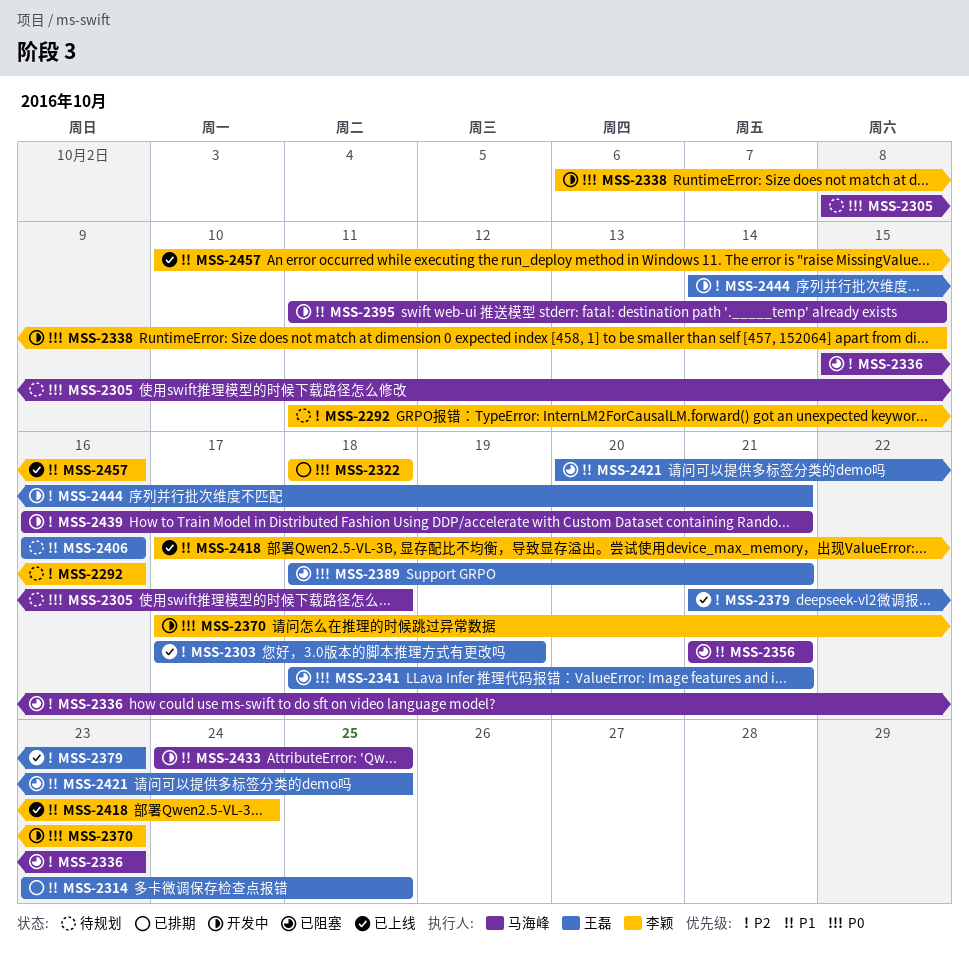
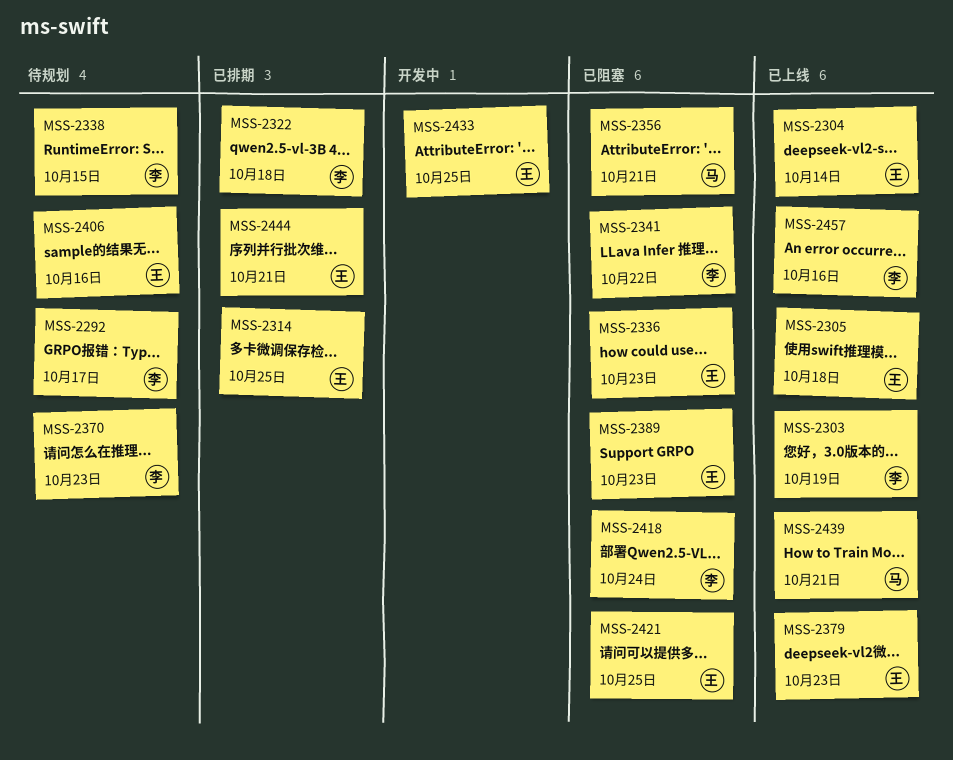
MSS-2292, due: Oct 16 -> Oct 17
MSS-2303, owner: 王磊 -> 李颖
MSS-2304: none -> present
MSS-2305, status: 待规划 -> 已上线
MSS-2305, owner: 马海峰 -> 王磊
MSS-2336, owner: 马海峰 -> 王磊
MSS-2338, status: 开发中 -> 待规划
MSS-2341, owner: 王磊 -> 李颖
MSS-2341, due: Oct 21 -> Oct 22
MSS-2370, status: 开发中 -> 待规划
MSS-2389, due: Oct 21 -> Oct 23
MSS-2395: present -> none
MSS-2418, status: 已上线 -> 已阻塞
MSS-2433, owner: 马海峰 -> 王磊
MSS-2439, status: 开发中 -> 已上线
MSS-2444, status: 开发中 -> 已排期

